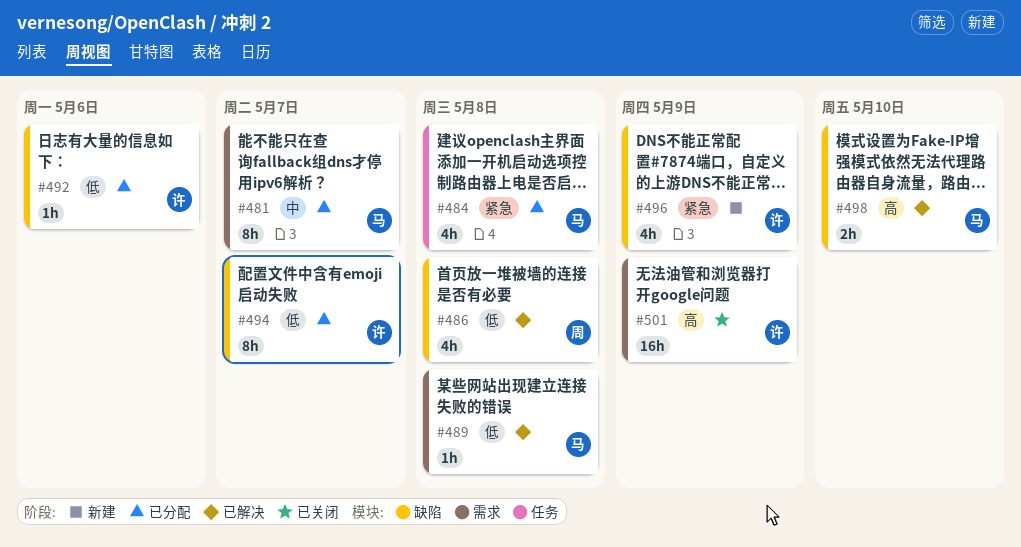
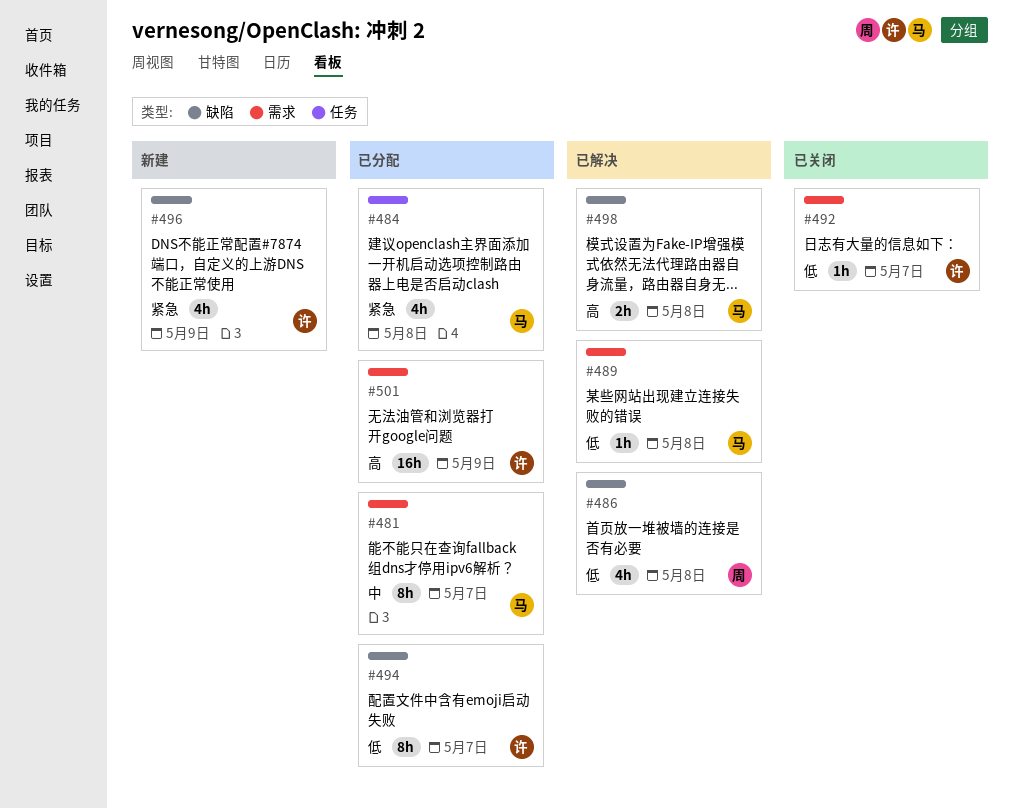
#492, status: 已分配 -> 已关闭
#492, label: 缺陷 -> 需求
#492, due: May 6 -> May 7
#498, due: May 10 -> May 8
#501, status: 已关闭 -> 已分配

